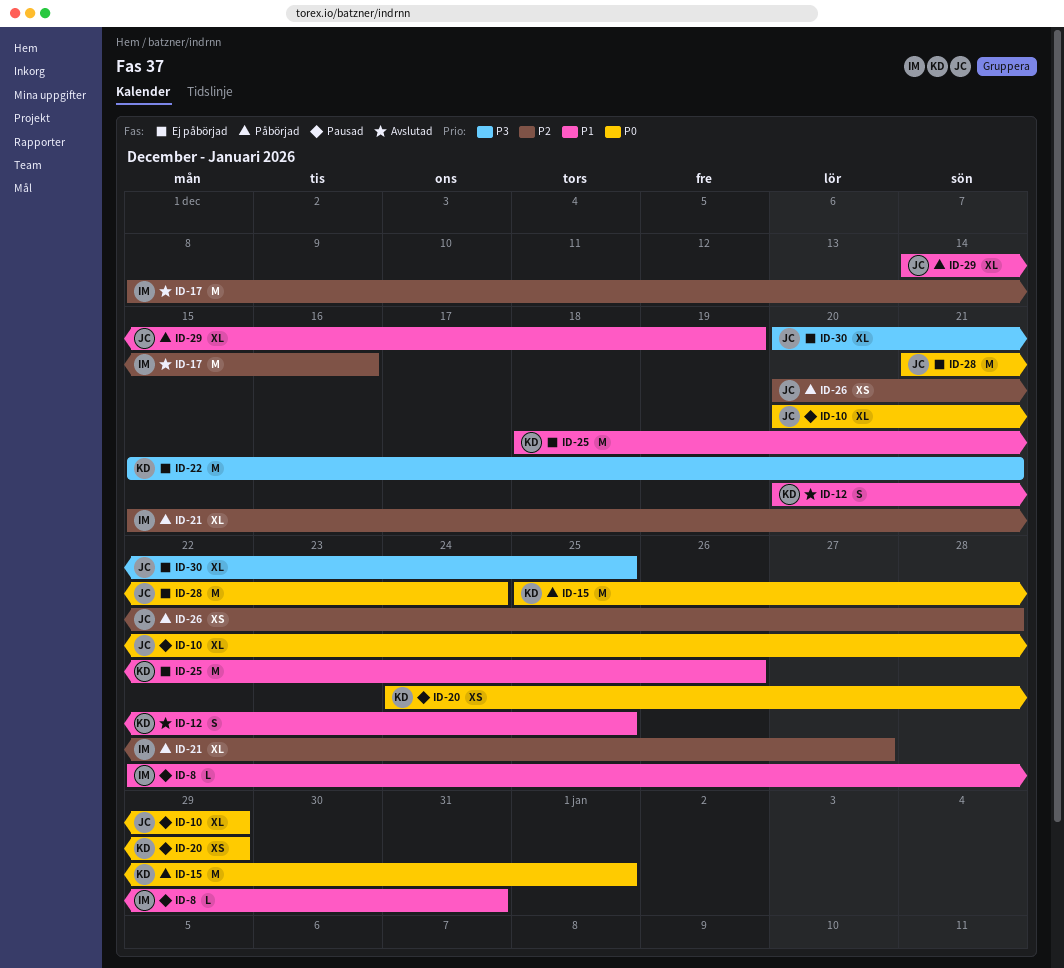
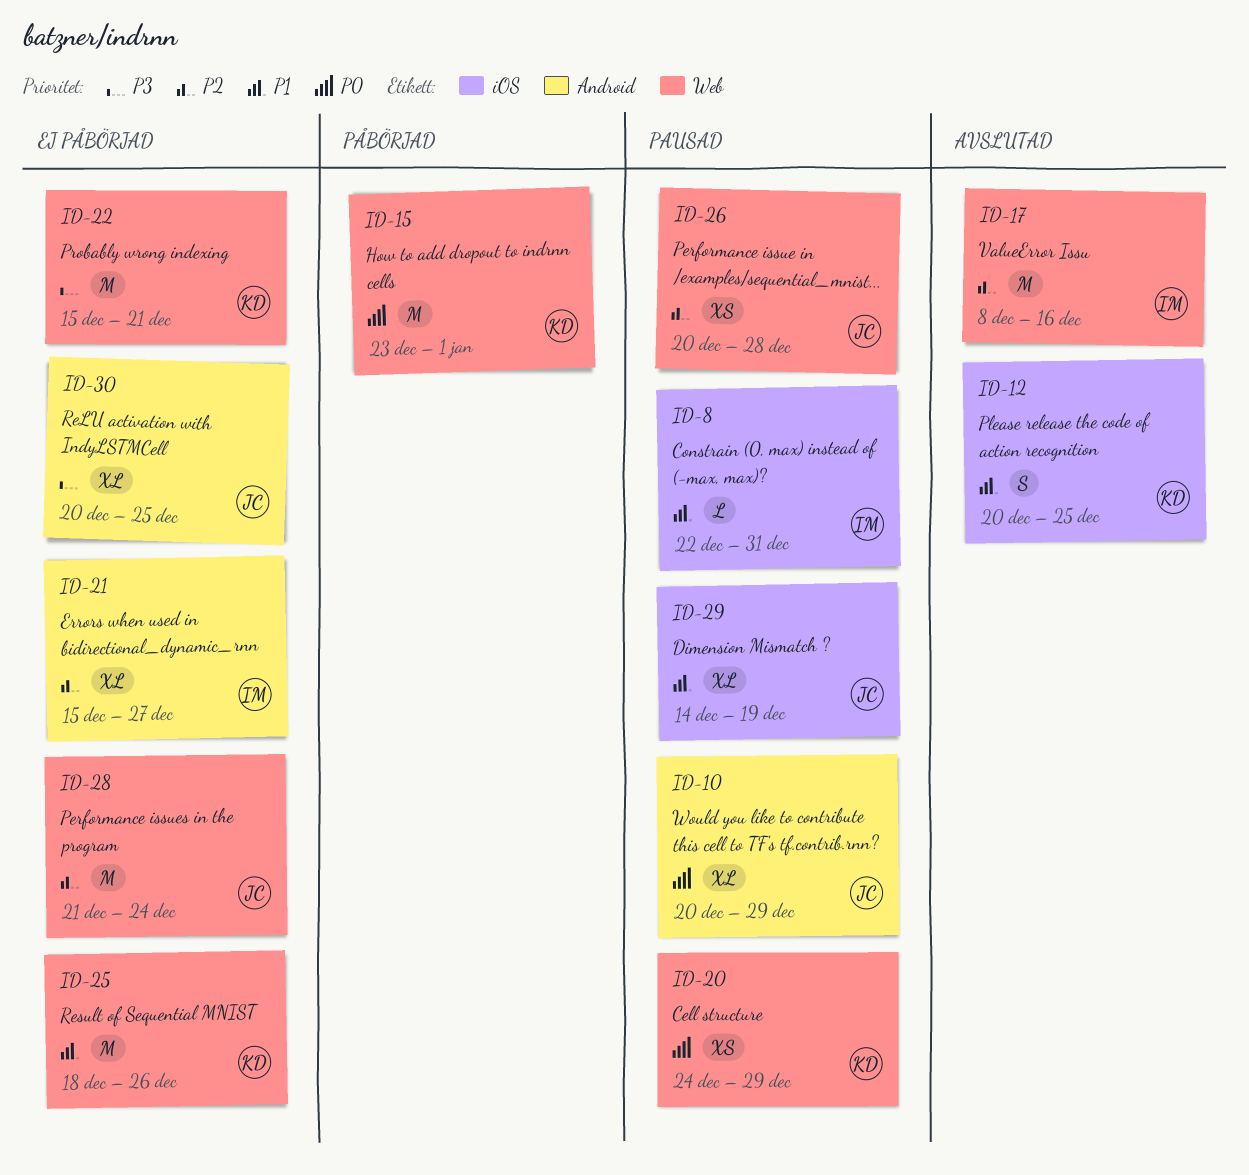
ID-15, start: Dec 25 -> Dec 23
ID-21, status: Påbörjad -> Ej påbörjad
ID-26, status: Påbörjad -> Pausad
ID-28, priority: P0 -> P2
ID-29, status: Påbörjad -> Pausad

